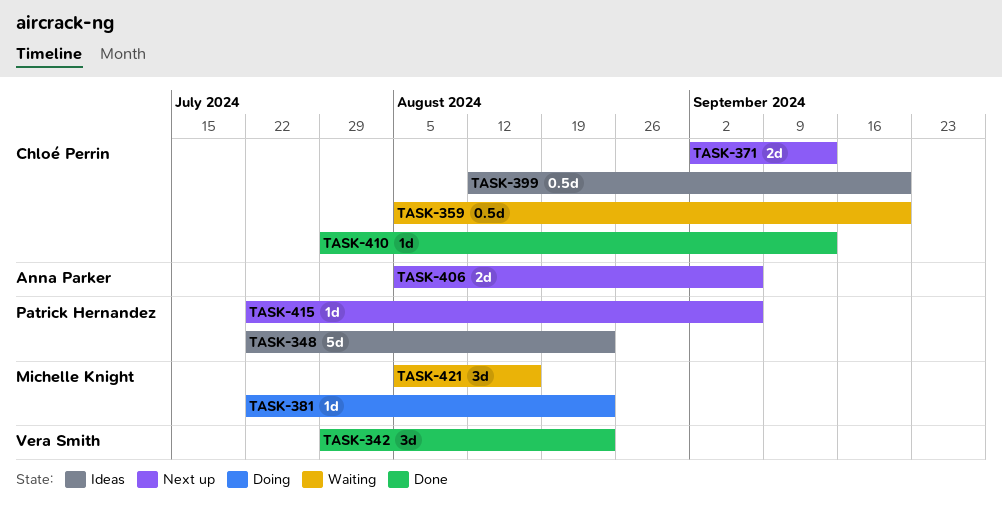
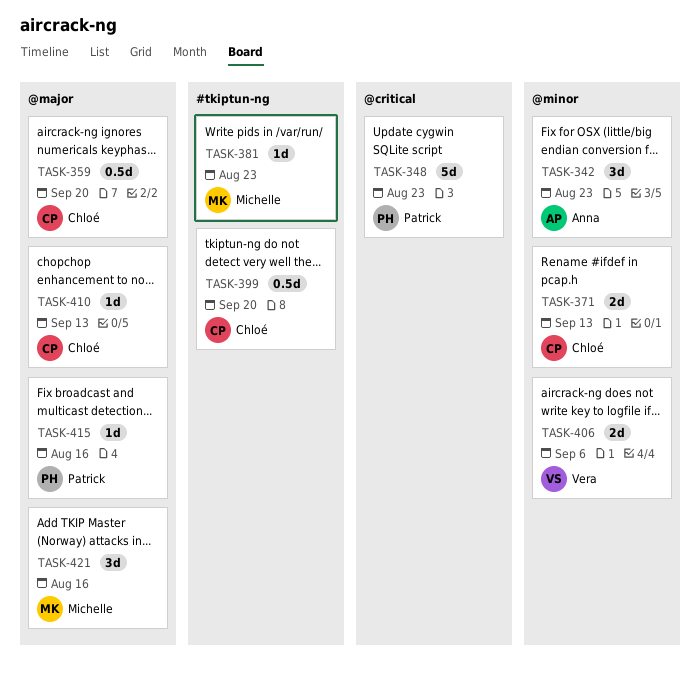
TASK-342, owner: Vera Smith -> Anna Parker
TASK-406, owner: Anna Parker -> Vera Smith
TASK-415, due: Sep 6 -> Aug 16

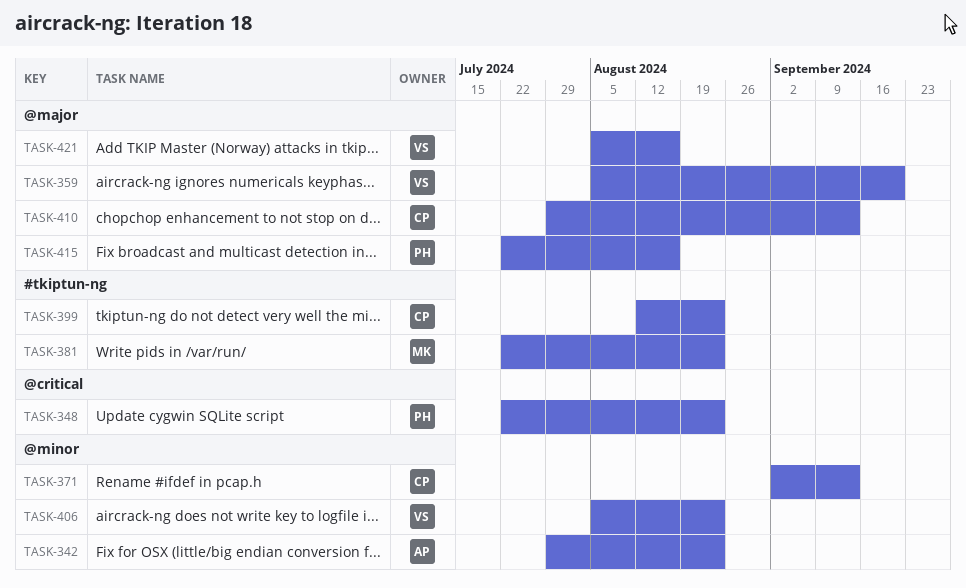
TASK-359, owner: Chloé -> Vera
TASK-399, due: Sep 20 -> Aug 23
TASK-406, due: Sep 6 -> Aug 23
TASK-421, owner: Michelle -> Vera

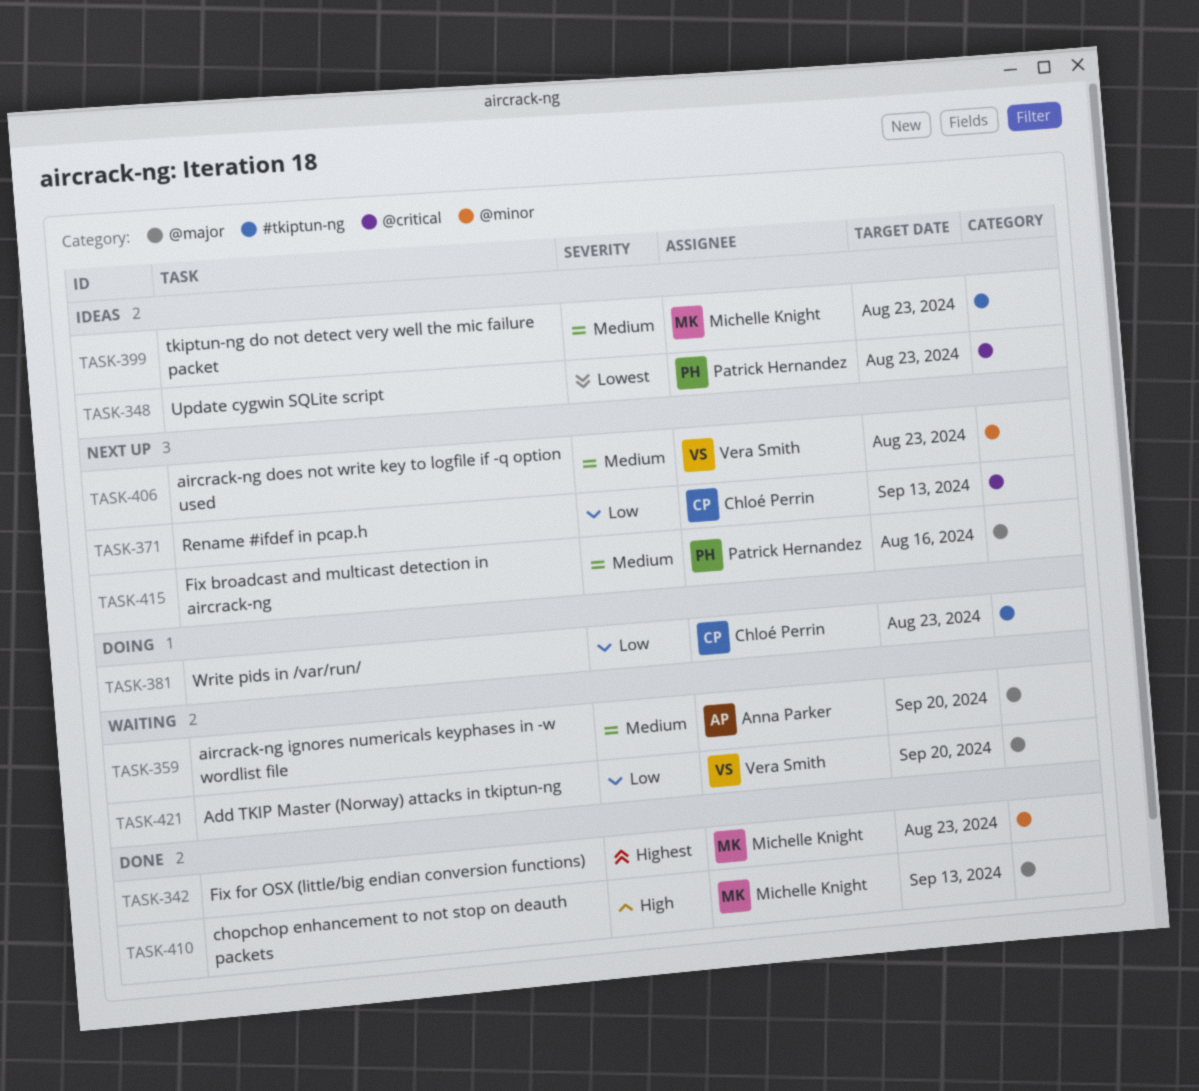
TASK-342, owner: Anna Parker -> Michelle Knight
TASK-359, owner: Vera Smith -> Anna Parker
TASK-371, label: @minor -> @critical
TASK-381, owner: Michelle Knight -> Chloé Perrin
TASK-399, owner: Chloé Perrin -> Michelle Knight
TASK-410, owner: Chloé Perrin -> Michelle Knight
TASK-421, due: Aug 16 -> Sep 20

